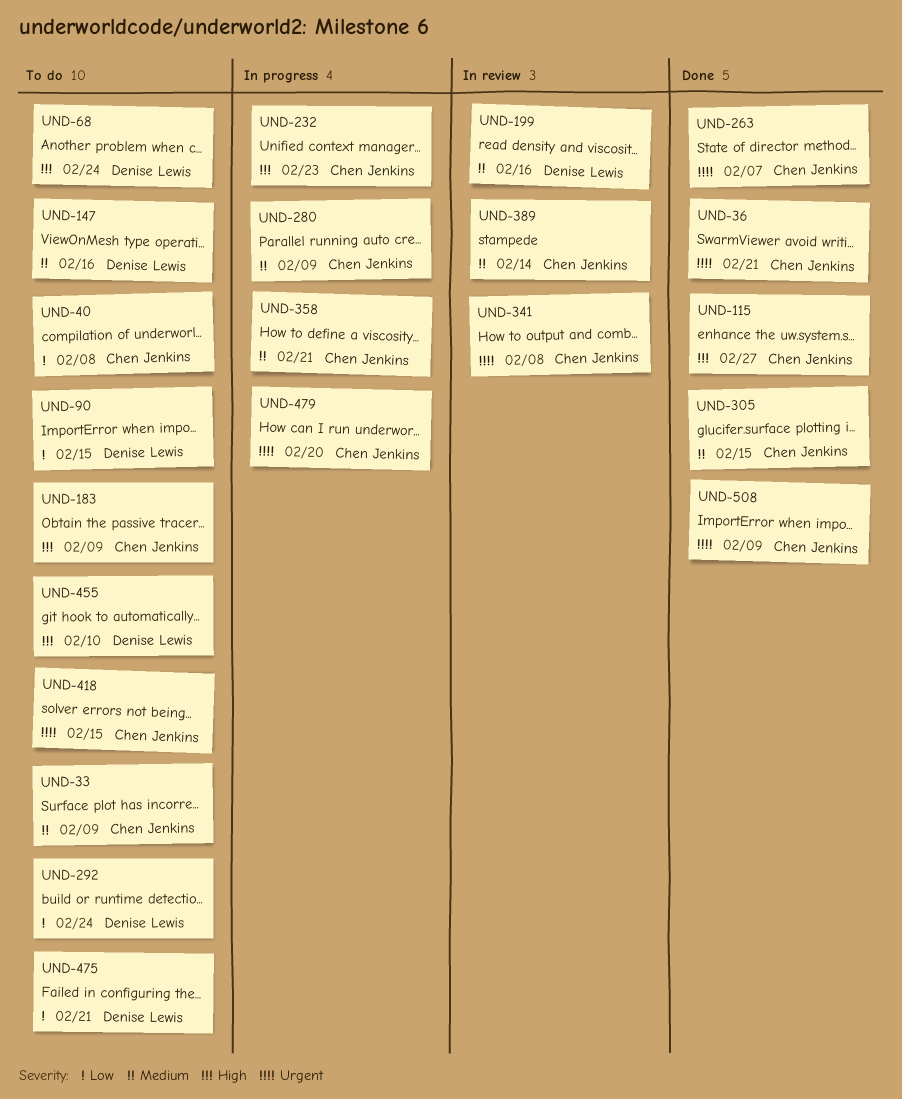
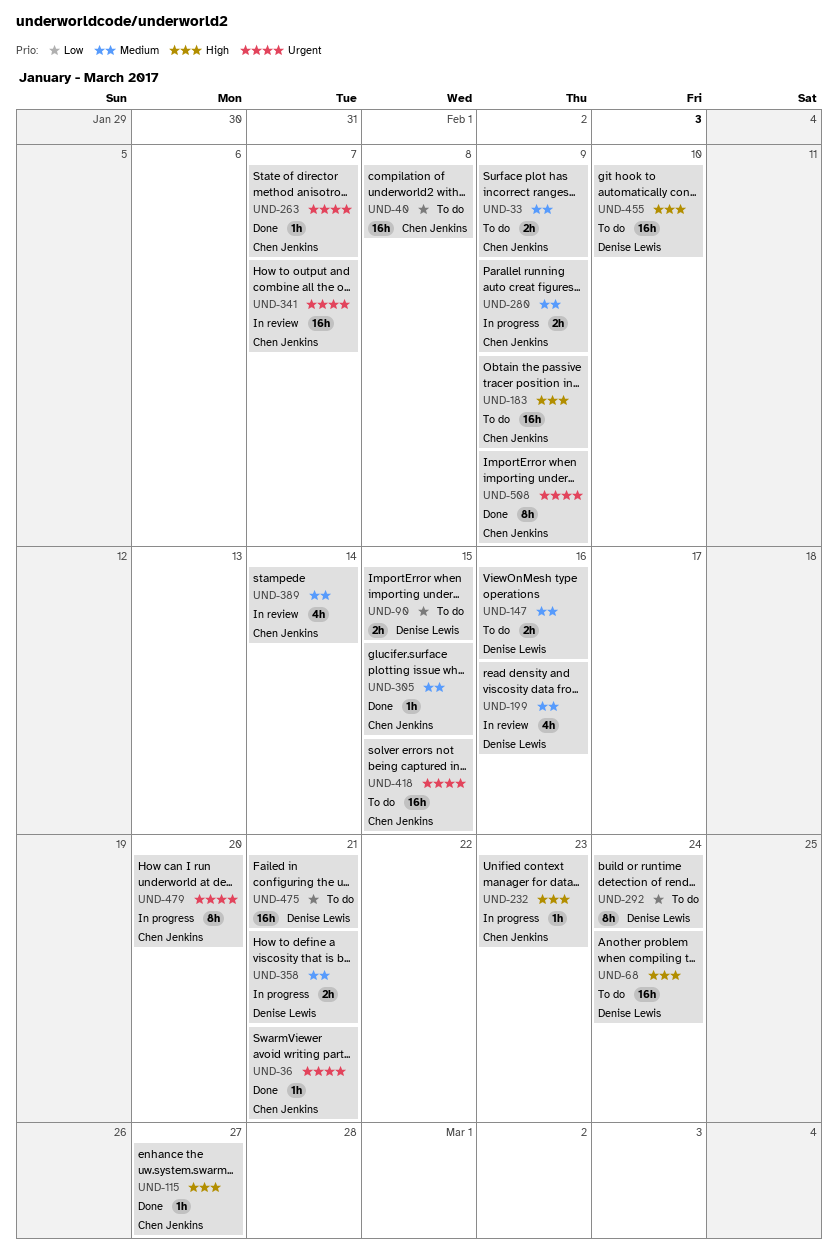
UND-341, due: Feb 8 -> Feb 7
UND-358, owner: Chen Jenkins -> Denise Lewis

